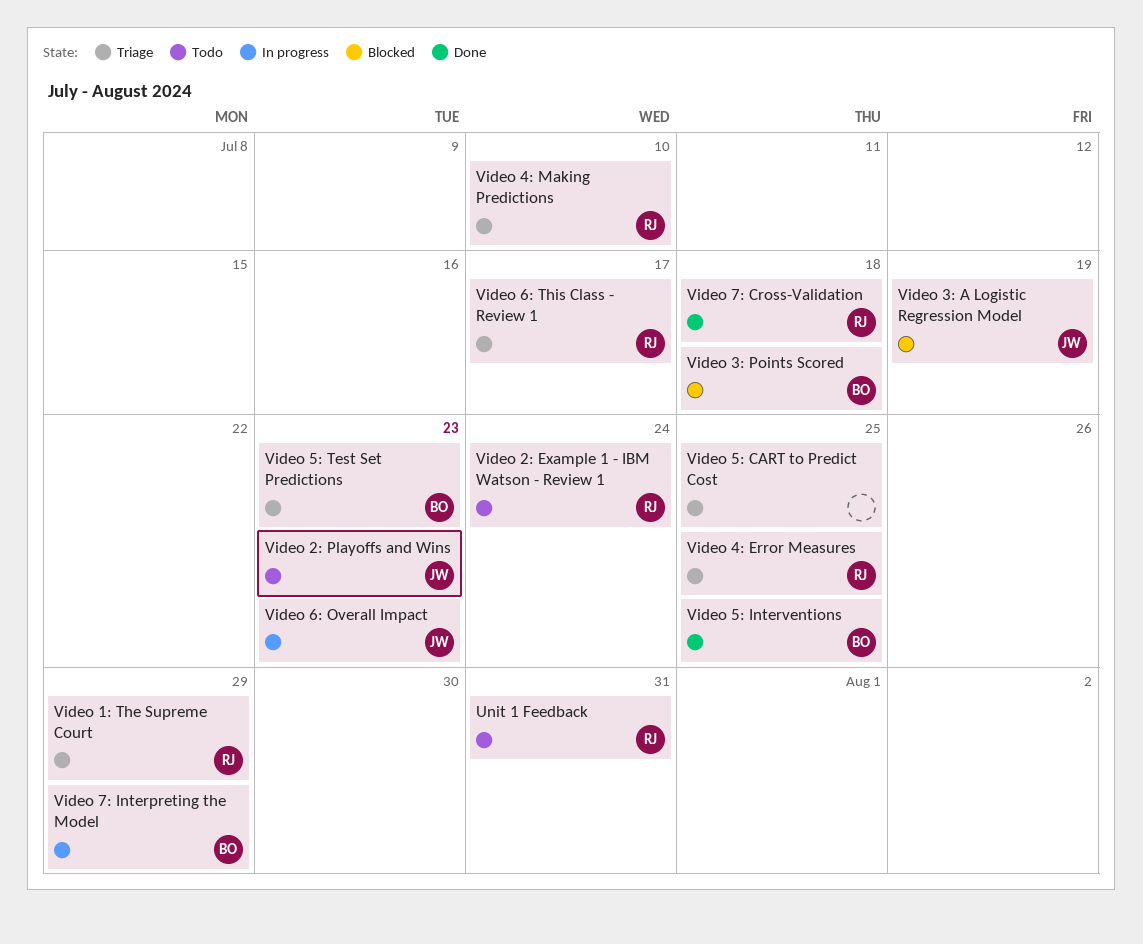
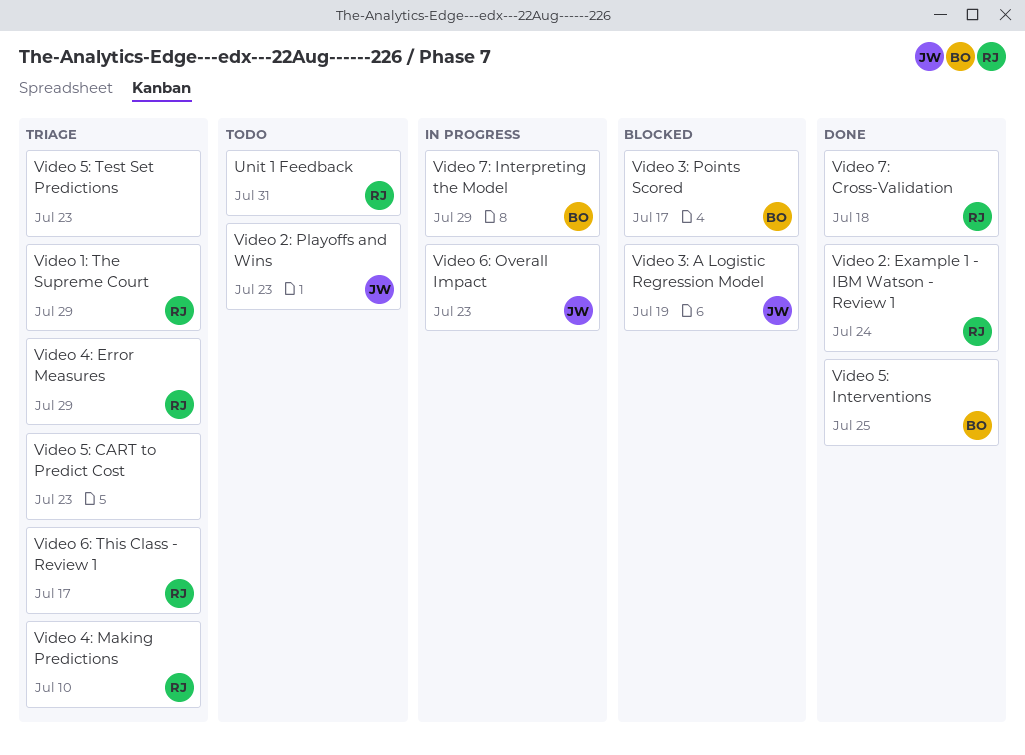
Video 2: Example 1 - IBM Watson - Review 1, status: Todo -> Done
Video 3: Points Scored, due: Jul 18 -> Jul 17
Video 4: Error Measures, due: Jul 25 -> Jul 29
Video 5: CART to Predict Cost, due: Jul 25 -> Jul 23
Video 5: Test Set Predictions, owner: BO -> none

